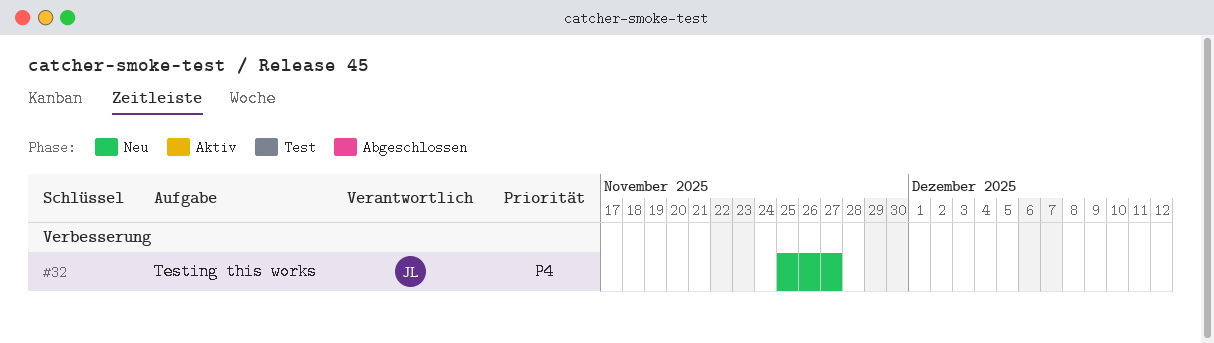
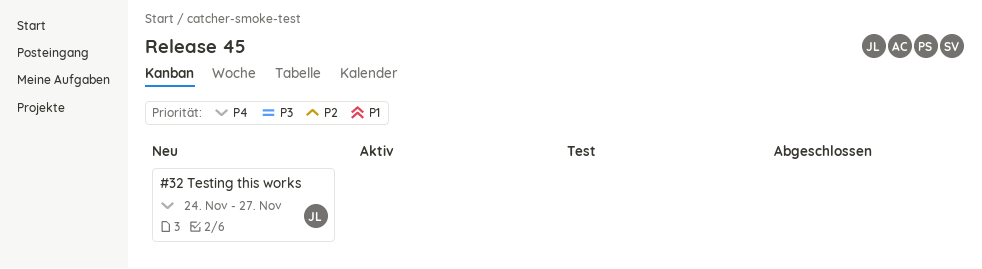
#32, start: Nov 25 -> Nov 24

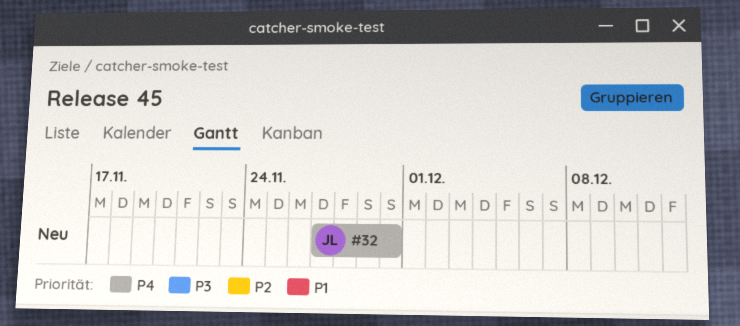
#32, start: Nov 24 -> Nov 27
#32, due: Nov 27 -> Nov 30

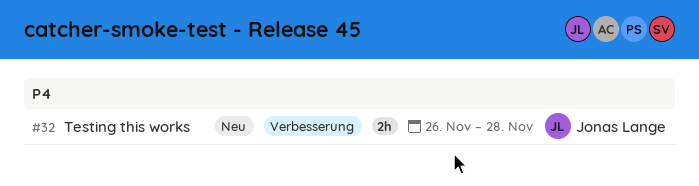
#32, start: Nov 27 -> Nov 26
#32, due: Nov 30 -> Nov 28

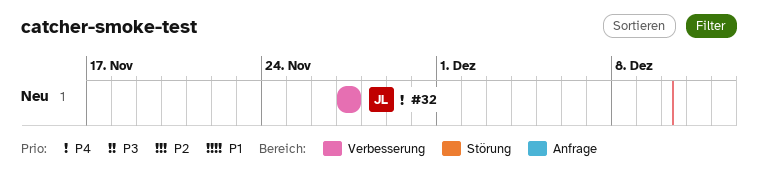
#32, start: Nov 26 -> Nov 27
#32, due: Nov 28 -> Nov 27

